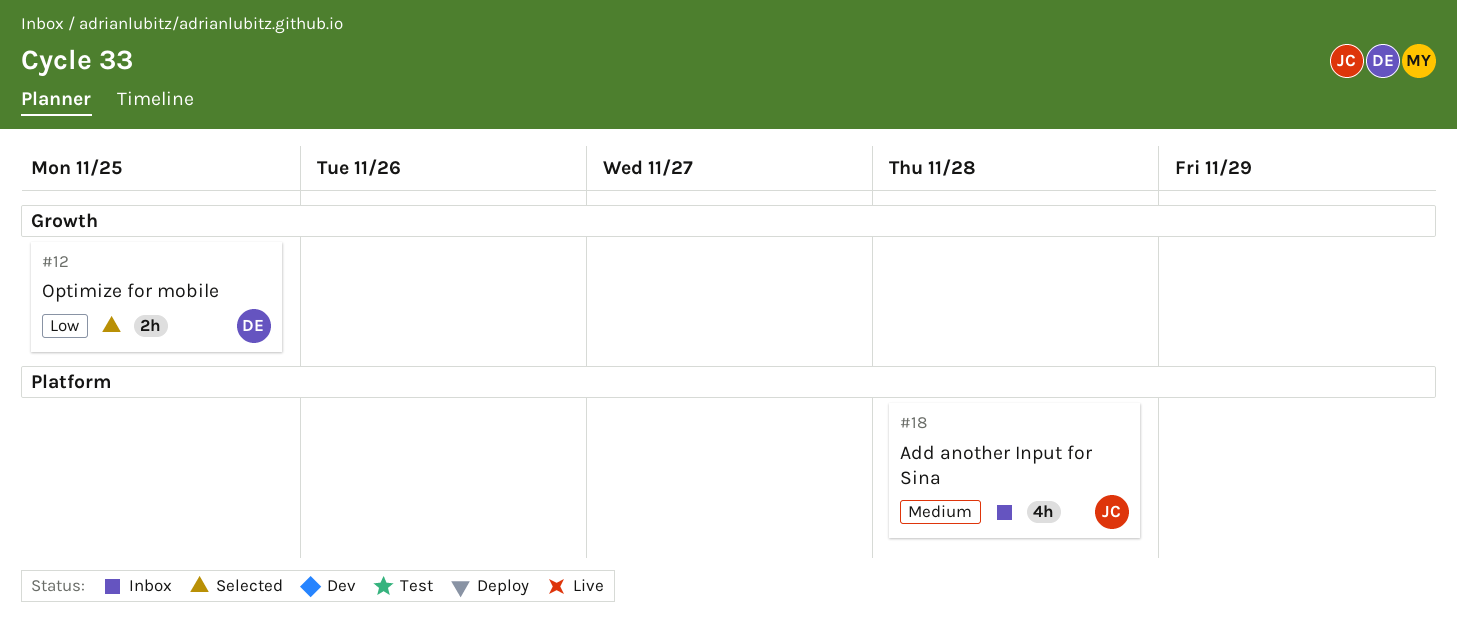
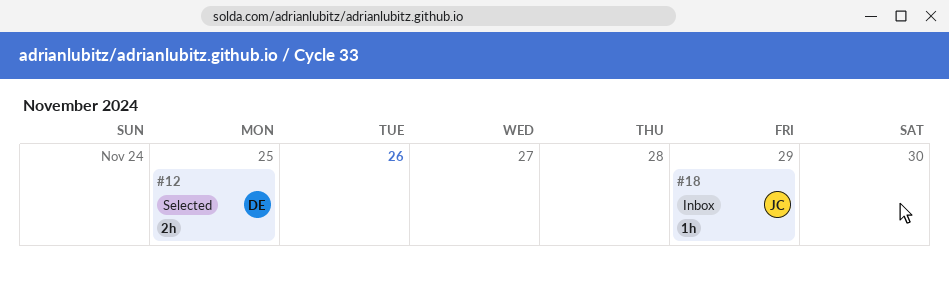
#18, estimate: 4h -> 1h
#18, due: Nov 28 -> Nov 29

